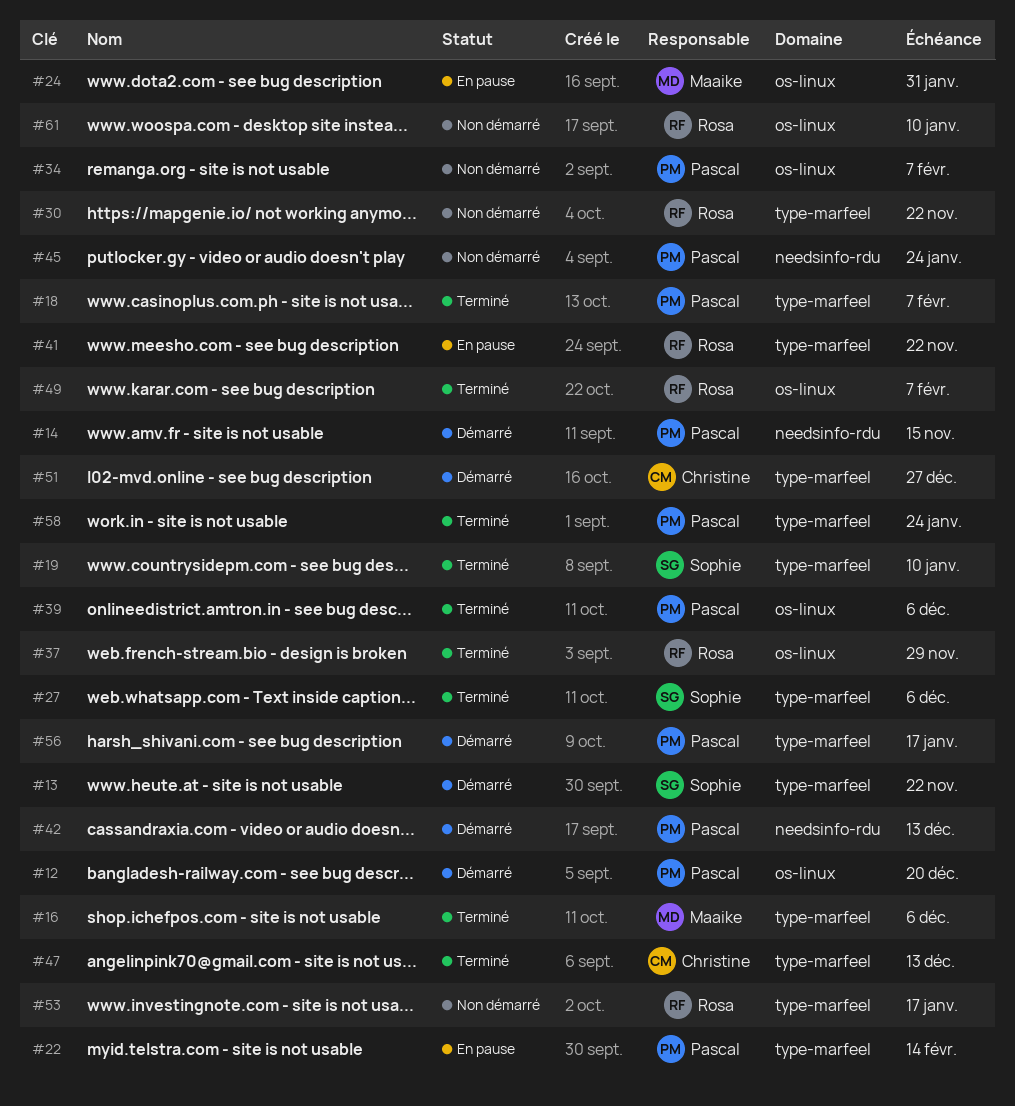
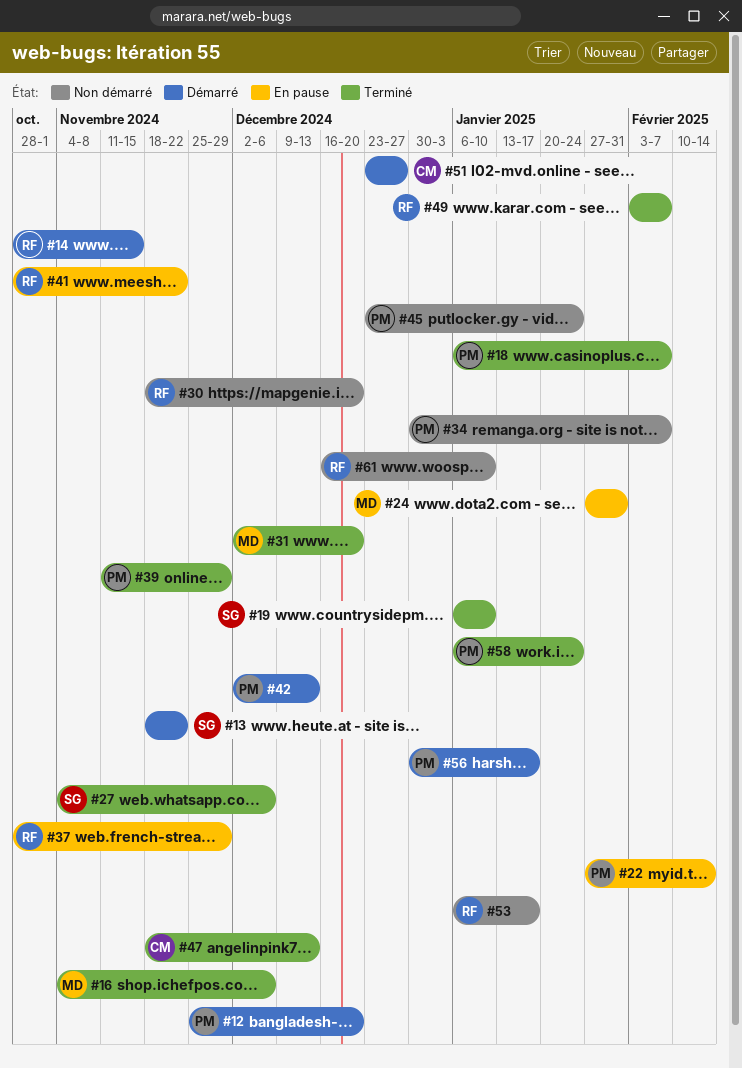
#14, owner: Pascal -> Rosa
#30, due: Nov 22 -> Dec 20
#31: none -> present
#37, status: Terminé -> En pause
#39, due: Dec 6 -> Nov 29

